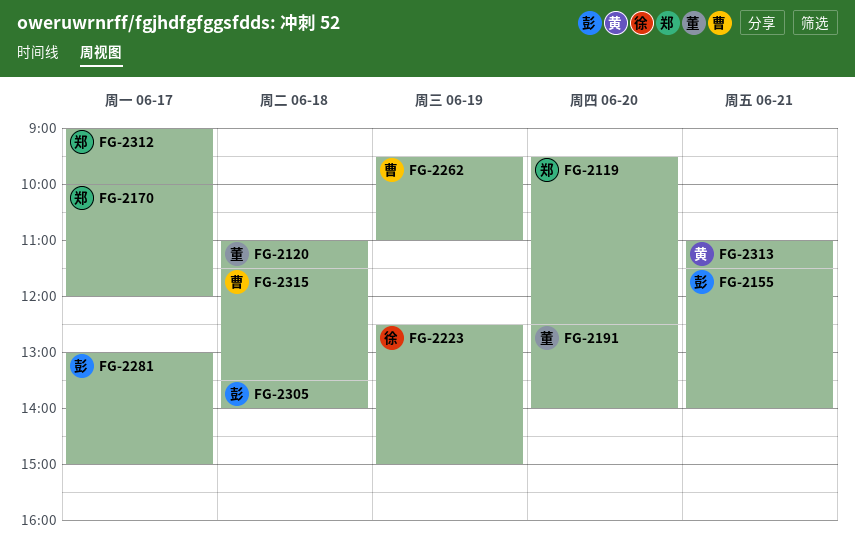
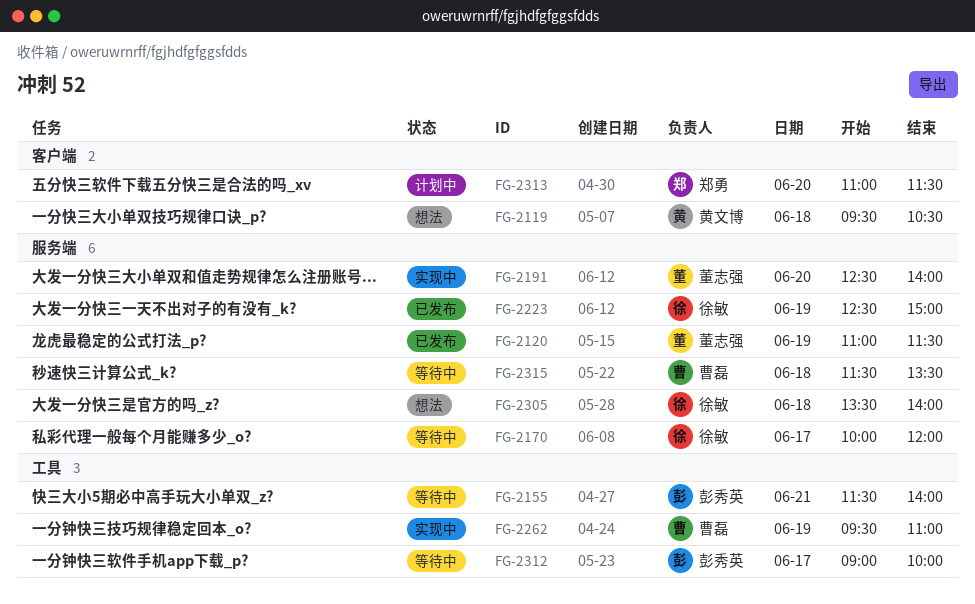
FG-2119, owner: 郑勇 -> 黄文博
FG-2119, day: Jun 20 -> Jun 18
FG-2119, ends: 12:30 -> 10:30
FG-2120, day: Jun 18 -> Jun 19
FG-2170, owner: 郑勇 -> 徐敏
FG-2281: present -> none
FG-2305, owner: 彭秀英 -> 徐敏
FG-2312, owner: 郑勇 -> 彭秀英
FG-2313, owner: 黄文博 -> 郑勇
FG-2313, day: Jun 21 -> Jun 20

